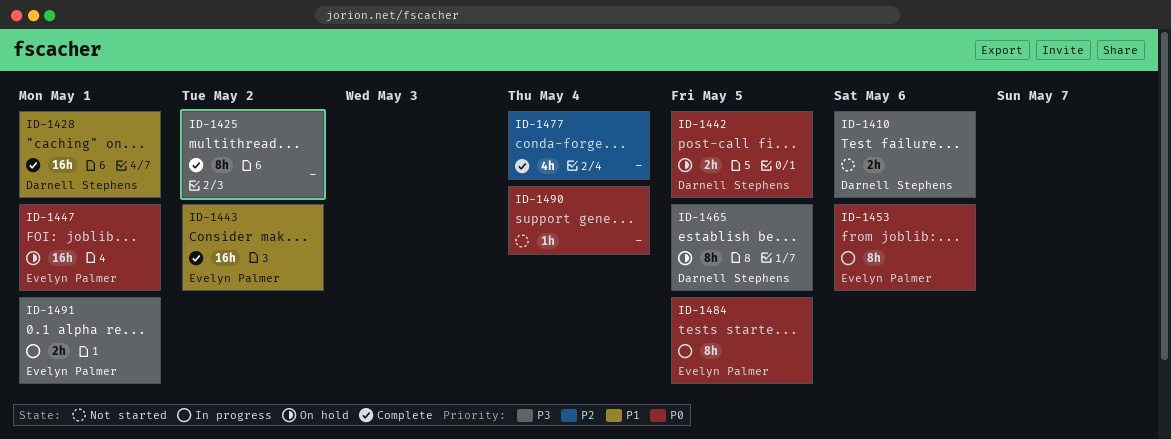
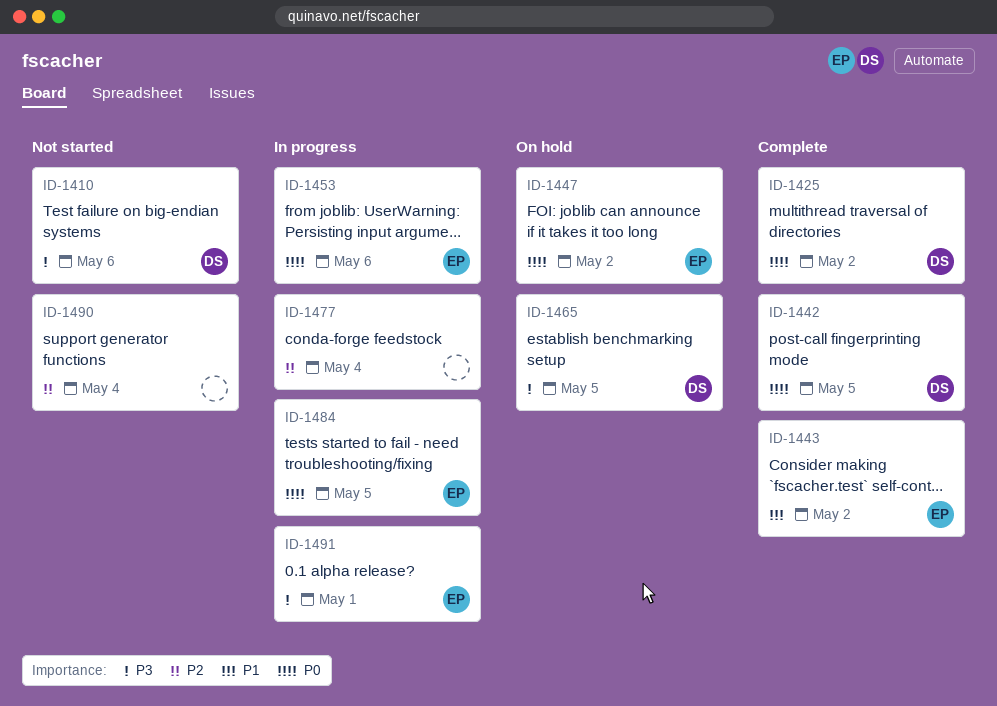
ID-1425, owner: none -> Darnell Stephens
ID-1425, priority: P3 -> P0
ID-1428: present -> none
ID-1442, status: On hold -> Complete
ID-1447, due: May 1 -> May 2
ID-1477, status: Complete -> In progress
ID-1490, priority: P0 -> P2

